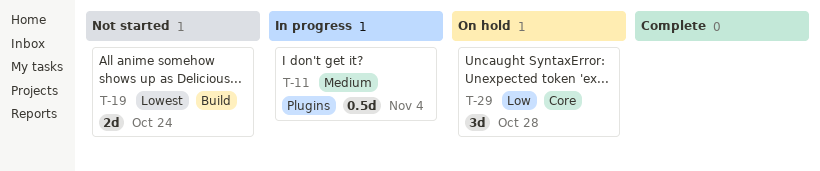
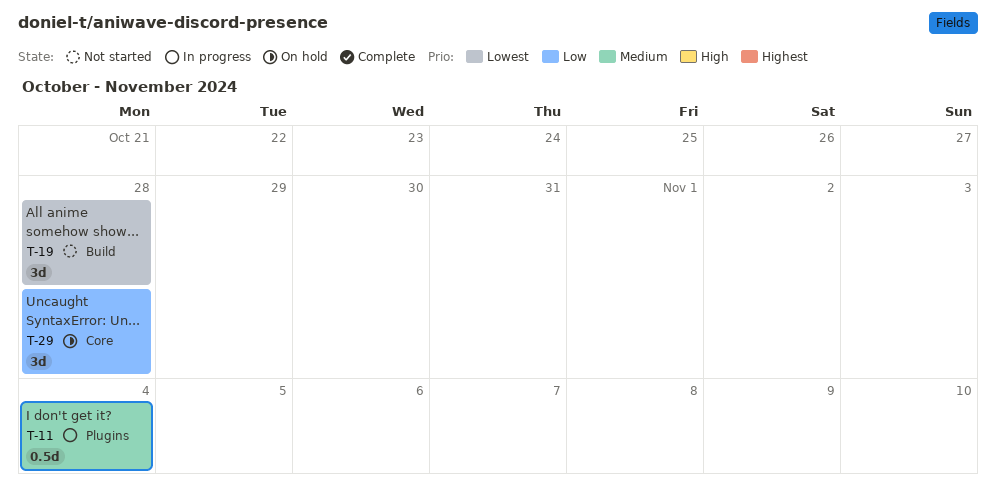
T-19, estimate: 2d -> 3d
T-19, due: Oct 24 -> Oct 28

